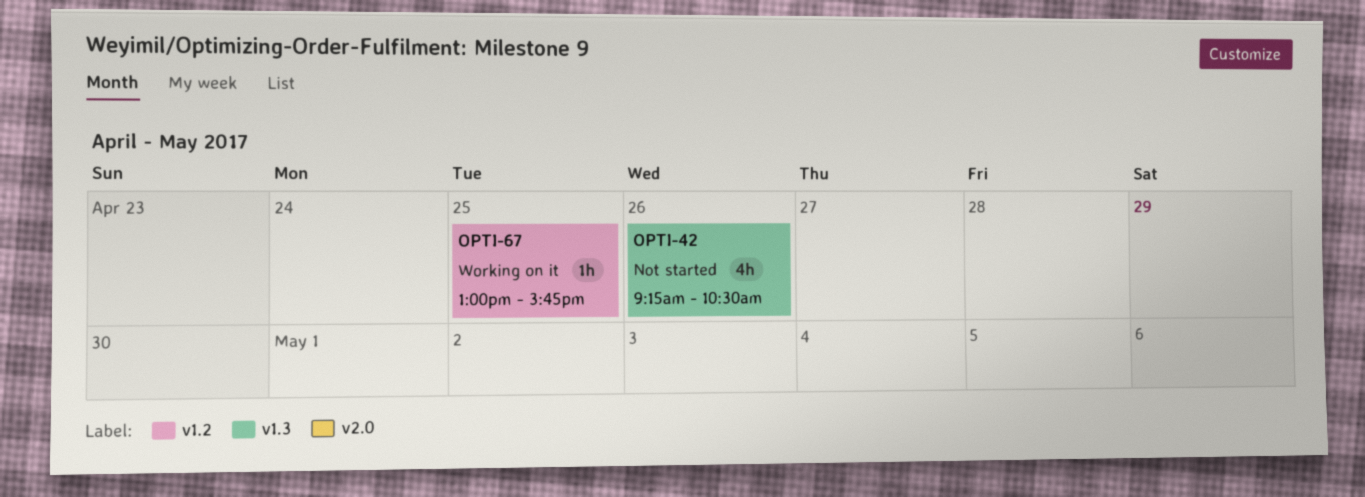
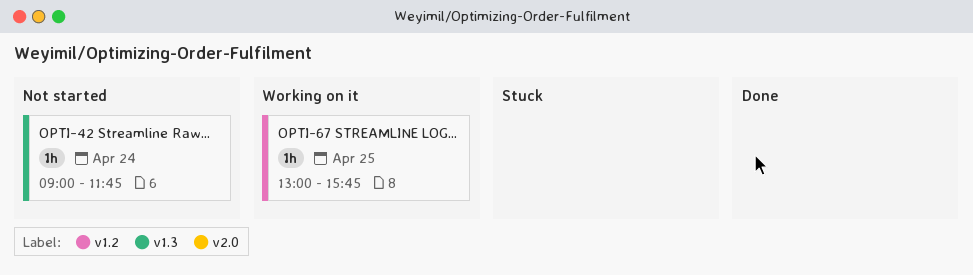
OPTI-42, estimate: 4h -> 1h
OPTI-42, day: Apr 26 -> Apr 24
OPTI-42, begins: 09:15 -> 09:00
OPTI-42, ends: 10:30 -> 11:45

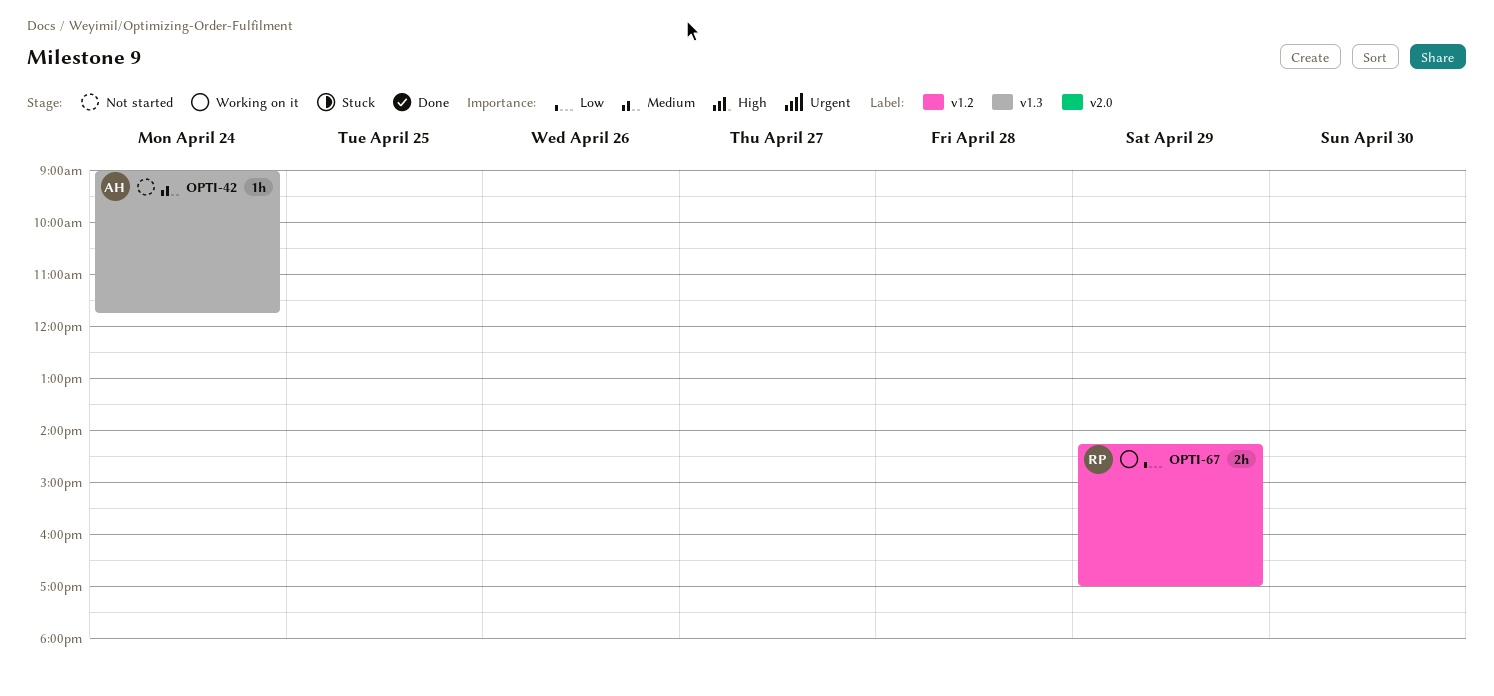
OPTI-67, estimate: 1h -> 2h
OPTI-67, day: Apr 25 -> Apr 29
OPTI-67, begins: 13:00 -> 14:15
OPTI-67, ends: 15:45 -> 17:00

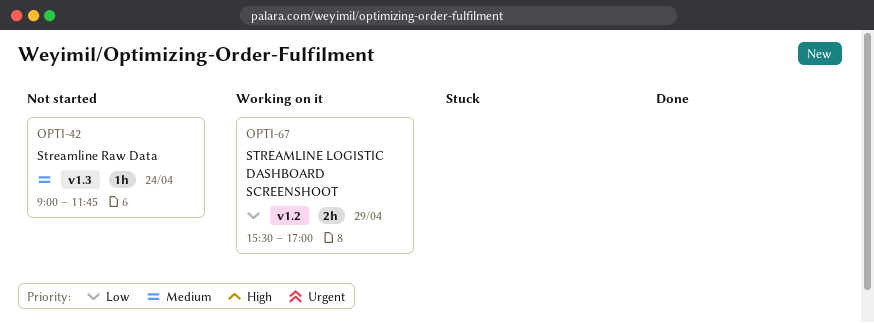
OPTI-67, begins: 14:15 -> 15:30

